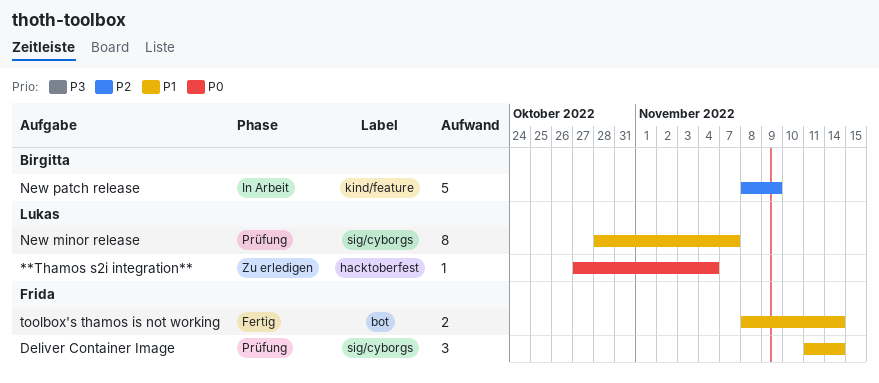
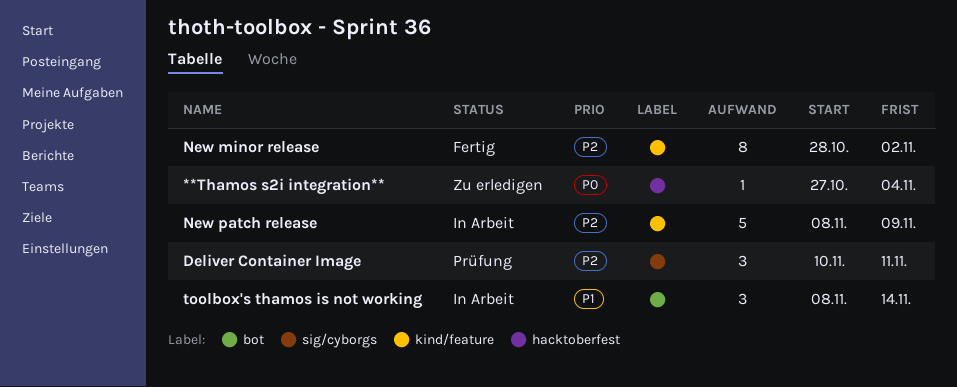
Deliver Container Image, priority: P1 -> P2
Deliver Container Image, start: Nov 11 -> Nov 10
Deliver Container Image, due: Nov 14 -> Nov 11
New minor release, status: Prüfung -> Fertig
New minor release, priority: P1 -> P2
New minor release, label: sig/cyborgs -> kind/feature
New minor release, due: Nov 7 -> Nov 2
toolbox's thamos is not working, status: Fertig -> In Arbeit
toolbox's thamos is not working, estimate: 2 -> 3

